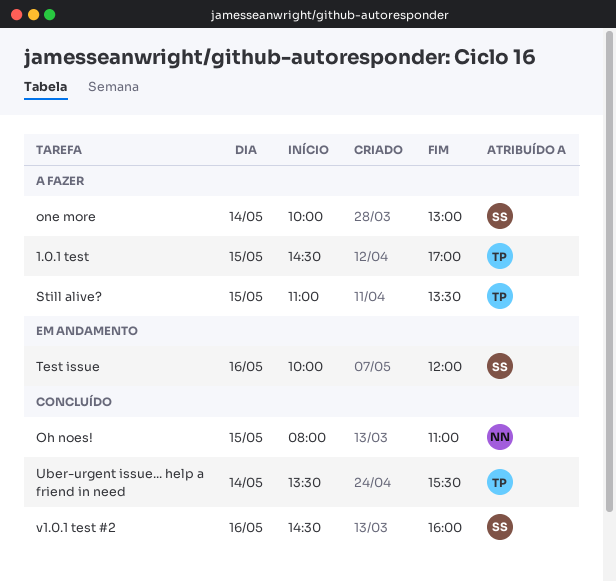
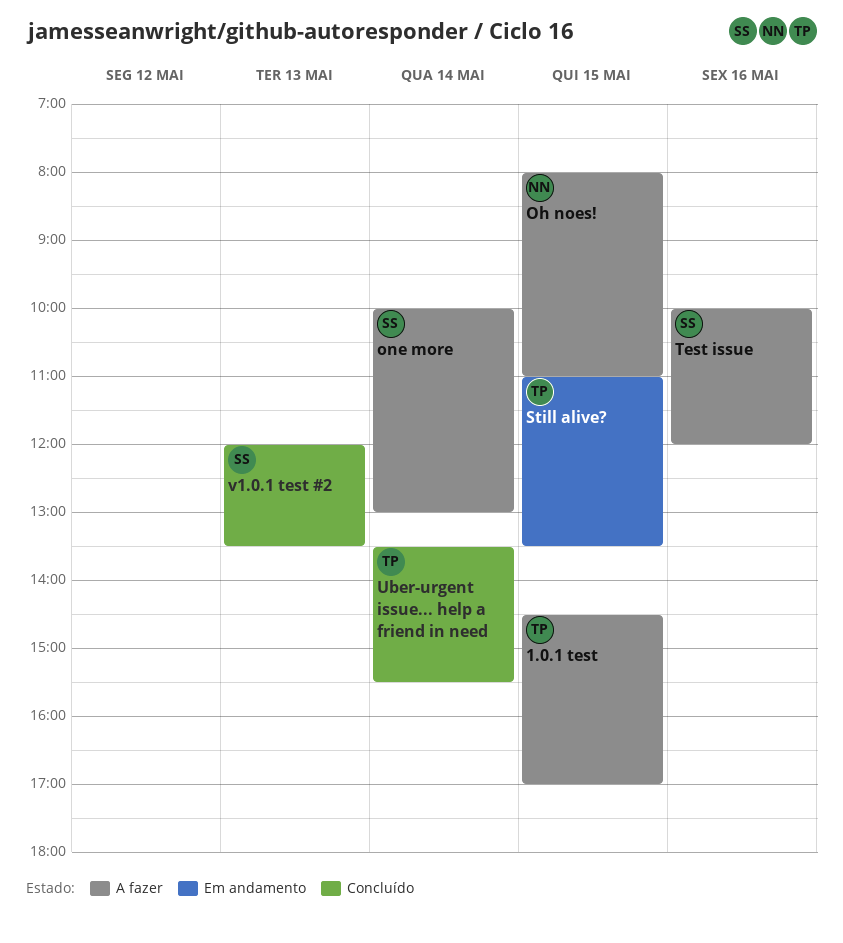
Oh noes!, status: Concluído -> A fazer
Still alive?, status: A fazer -> Em andamento
Test issue, status: Em andamento -> A fazer
v1.0.1 test #2, day: May 16 -> May 13
v1.0.1 test #2, begins: 14:30 -> 12:00
v1.0.1 test #2, ends: 16:00 -> 13:30

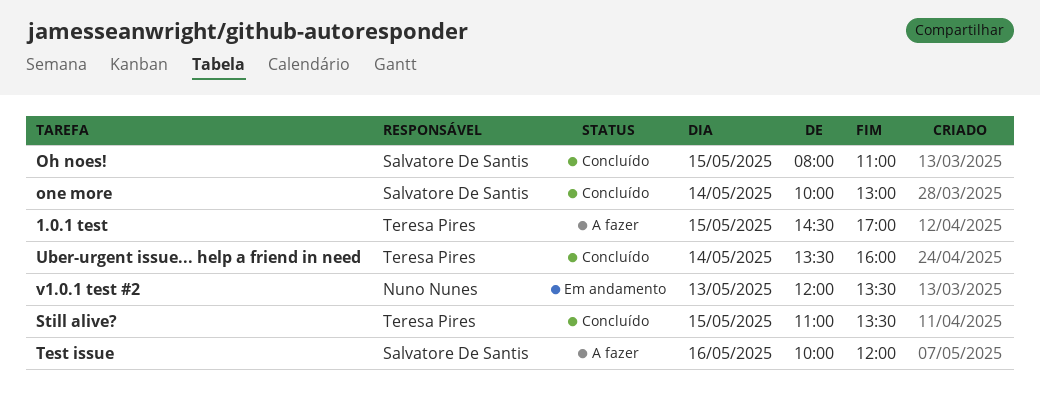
Oh noes!, status: A fazer -> Concluído
Oh noes!, owner: Nuno Nunes -> Salvatore De Santis
one more, status: A fazer -> Concluído
Still alive?, status: Em andamento -> Concluído
Uber-urgent issue... help a friend in need, ends: 15:30 -> 16:00
v1.0.1 test #2, status: Concluído -> Em andamento
v1.0.1 test #2, owner: Salvatore De Santis -> Nuno Nunes

